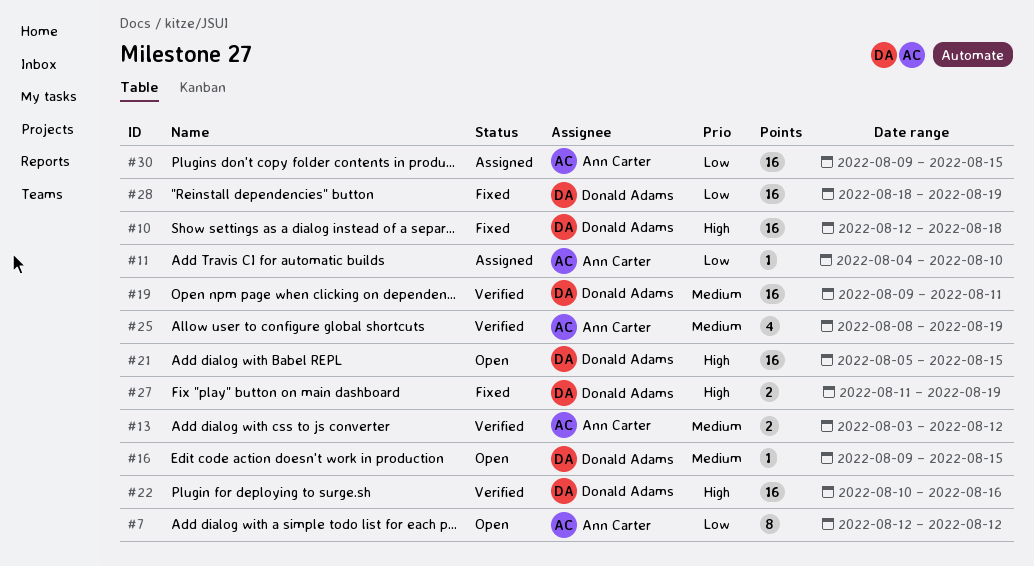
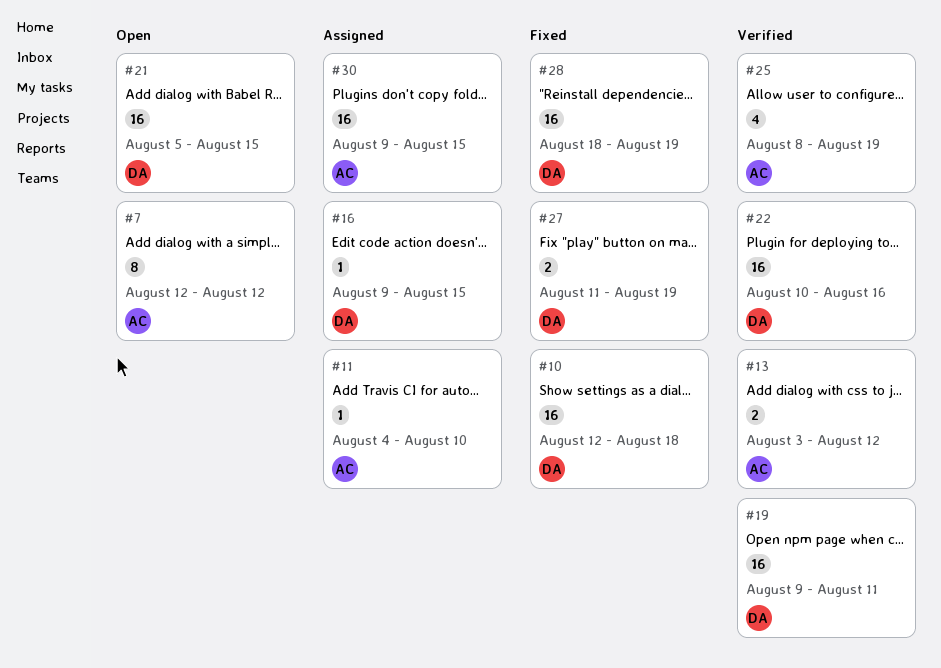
#16, status: Open -> Assigned

